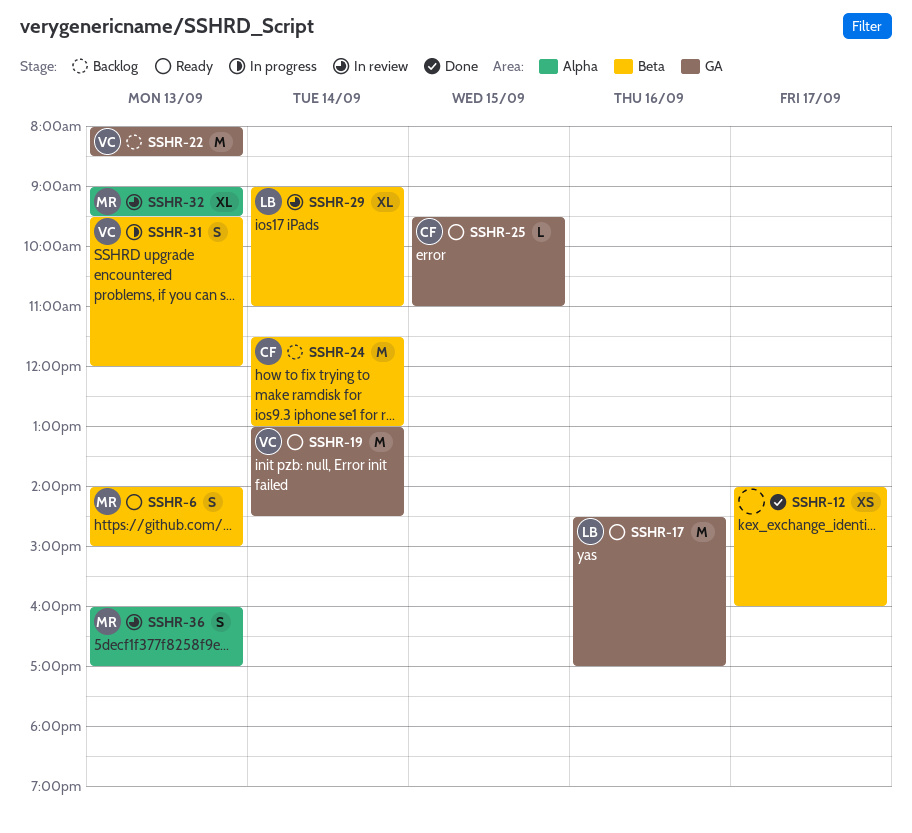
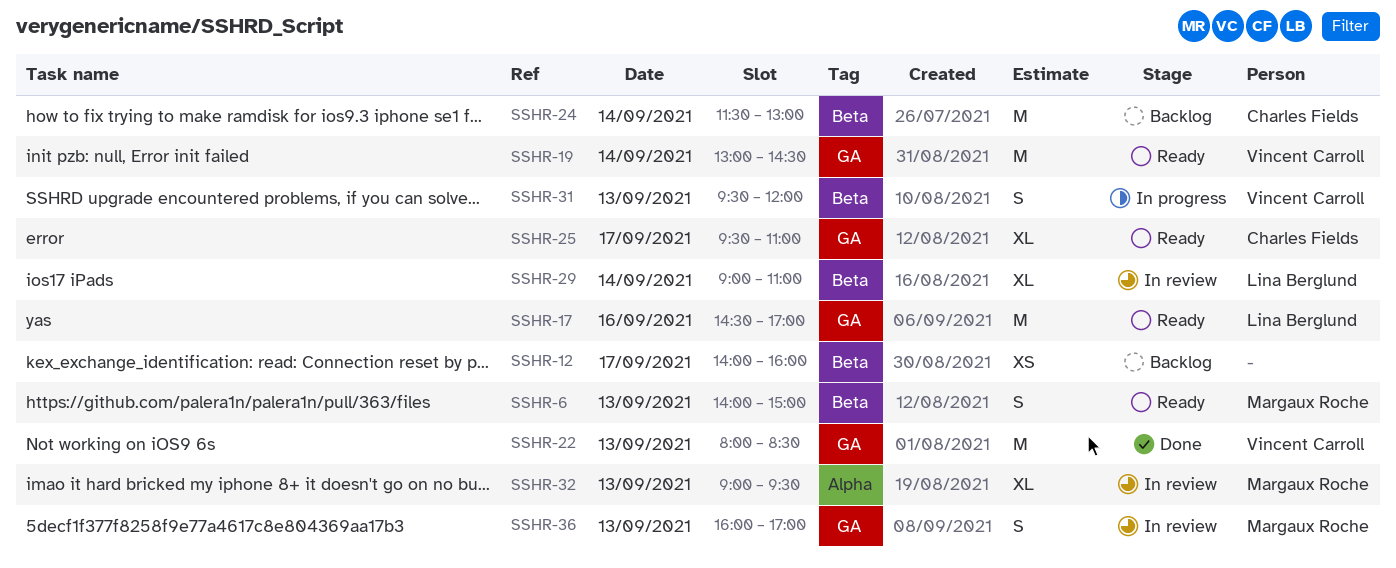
SSHR-12, status: Done -> Backlog
SSHR-22, status: Backlog -> Done
SSHR-25, estimate: L -> XL
SSHR-25, day: Sep 15 -> Sep 17
SSHR-36, label: Alpha -> GA

